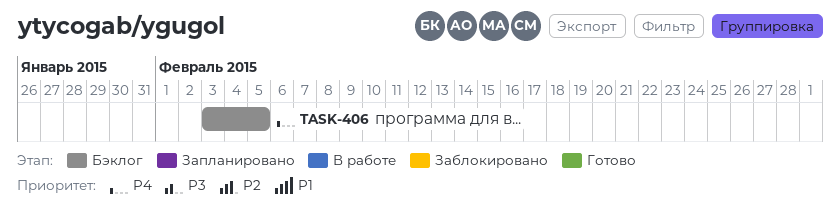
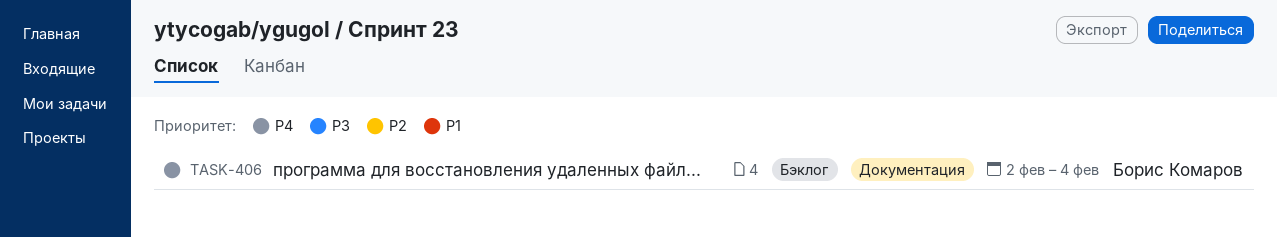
TASK-406, start: Feb 3 -> Feb 2
TASK-406, due: Feb 5 -> Feb 4

